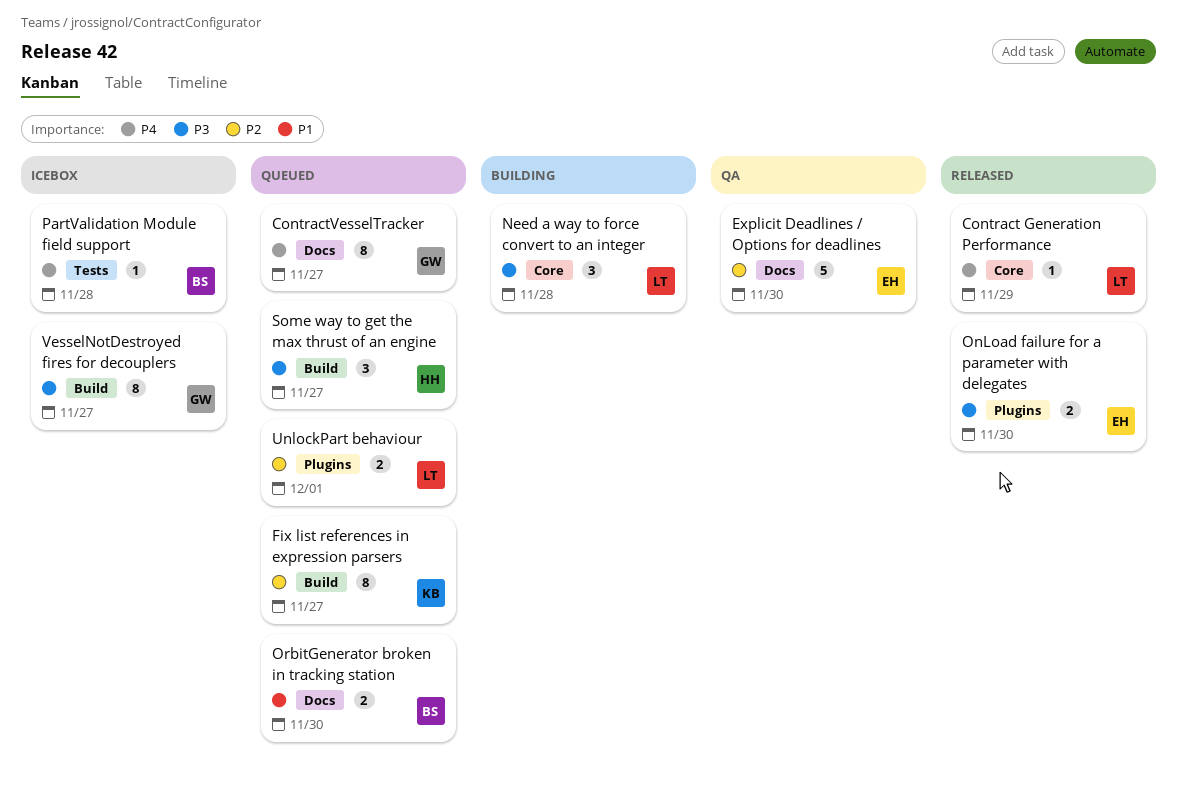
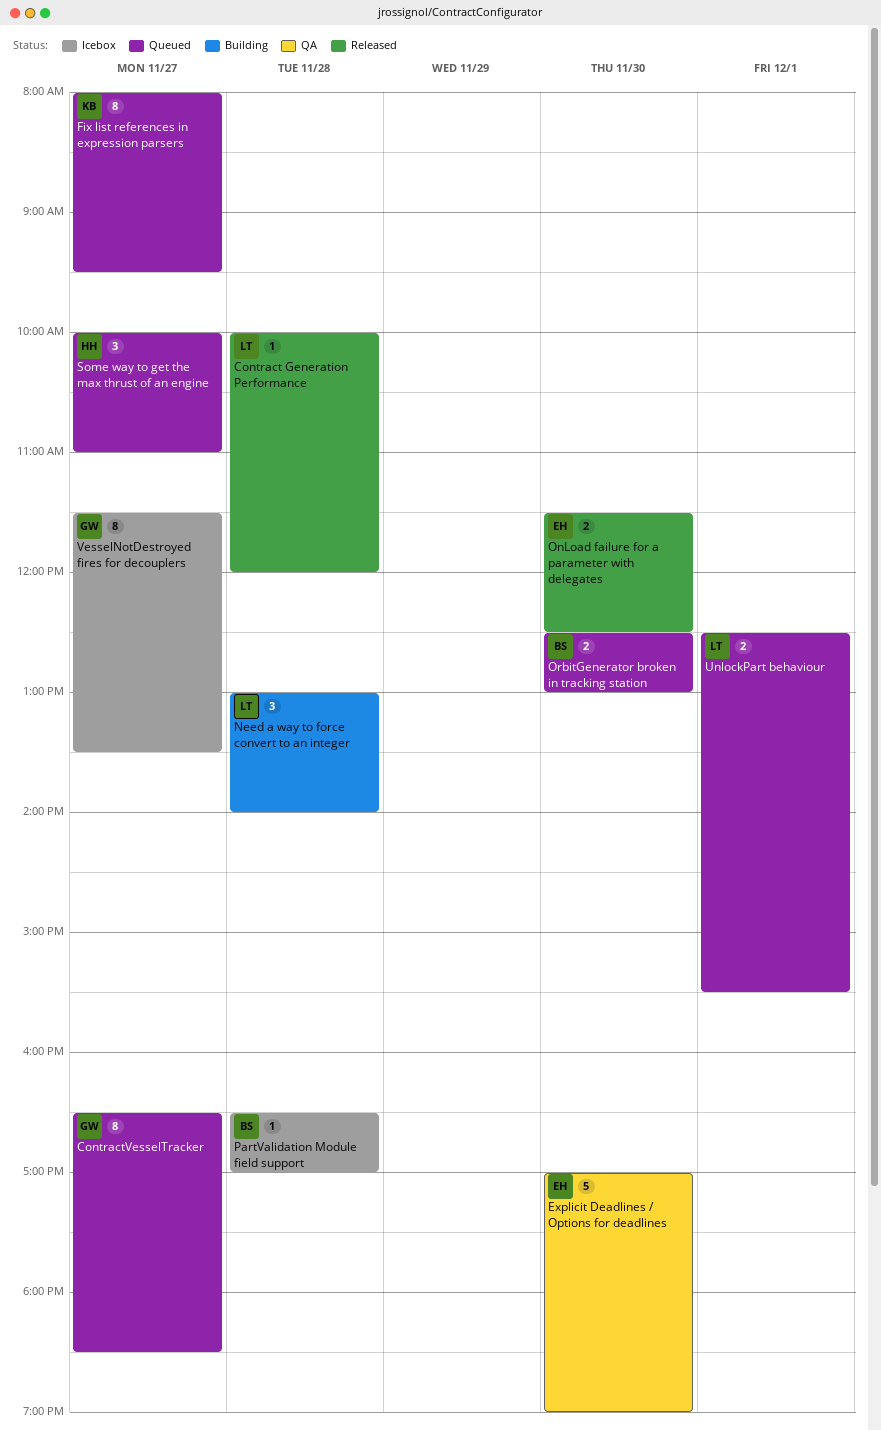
Contract Generation Performance, day: Nov 29 -> Nov 28

